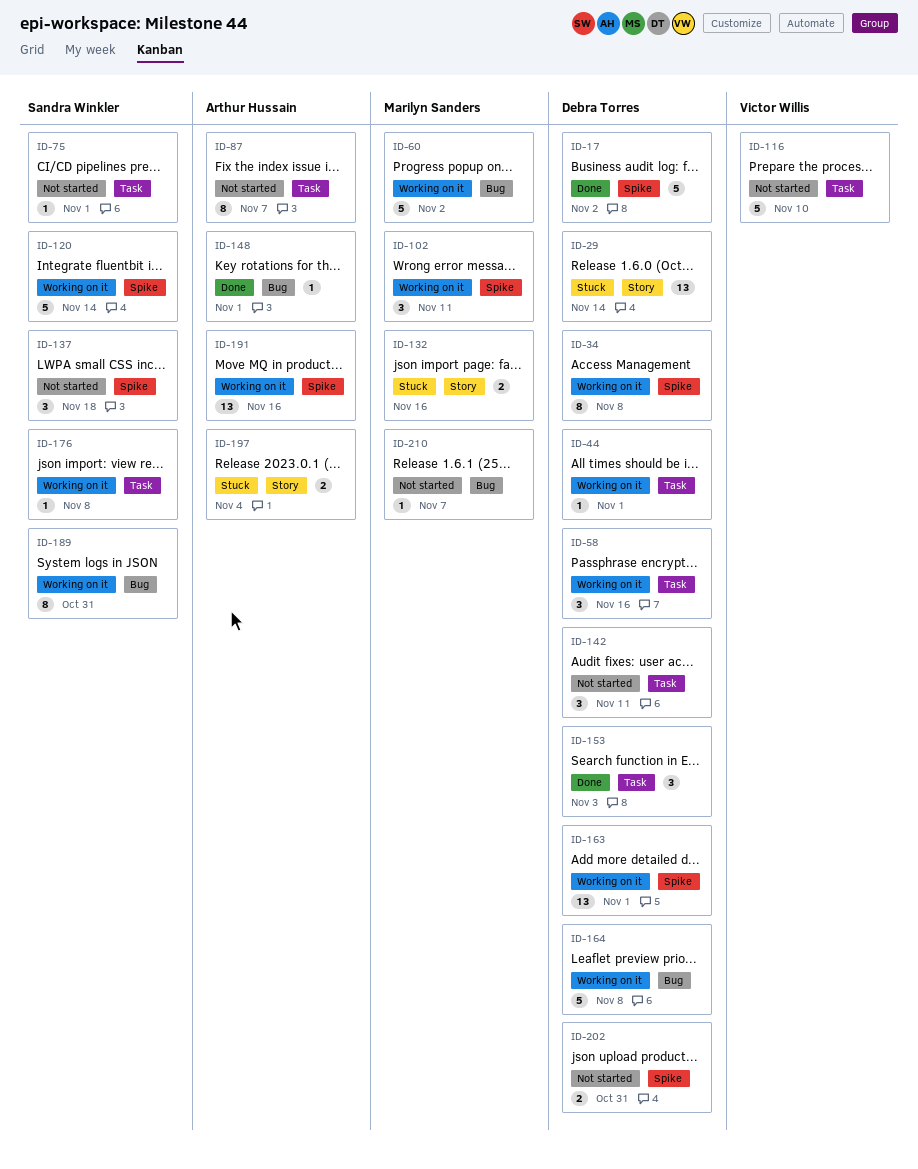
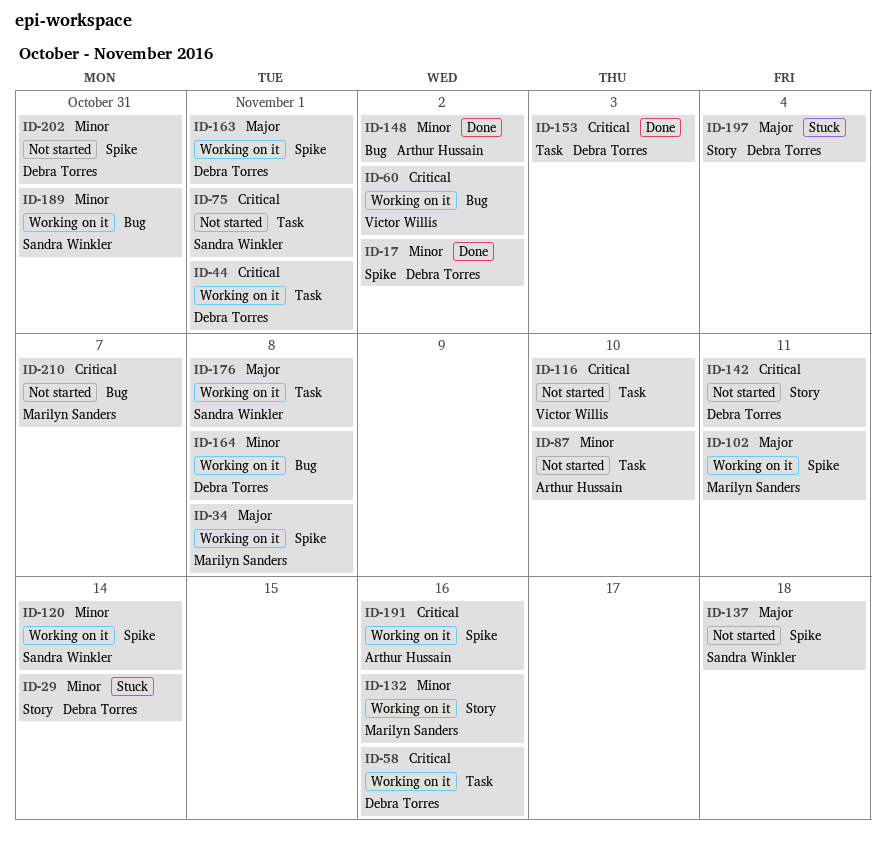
ID-34, owner: Debra Torres -> Marilyn Sanders
ID-60, owner: Marilyn Sanders -> Victor Willis
ID-87, due: Nov 7 -> Nov 10
ID-132, status: Stuck -> Working on it
ID-142, label: Task -> Story
ID-148, due: Nov 1 -> Nov 2
ID-197, owner: Arthur Hussain -> Debra Torres

